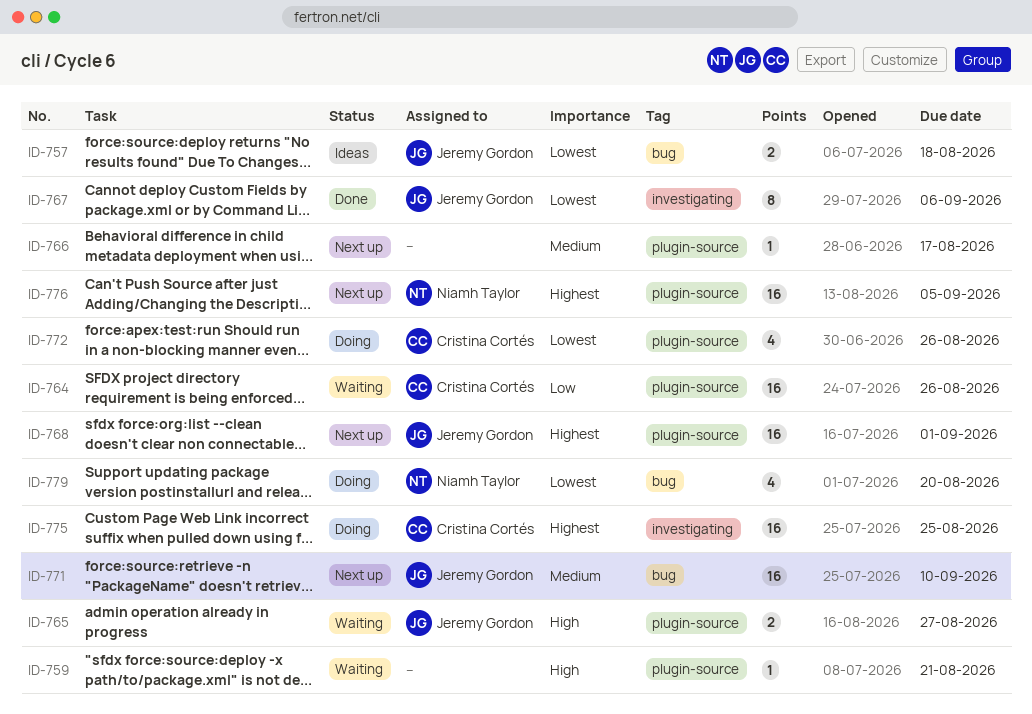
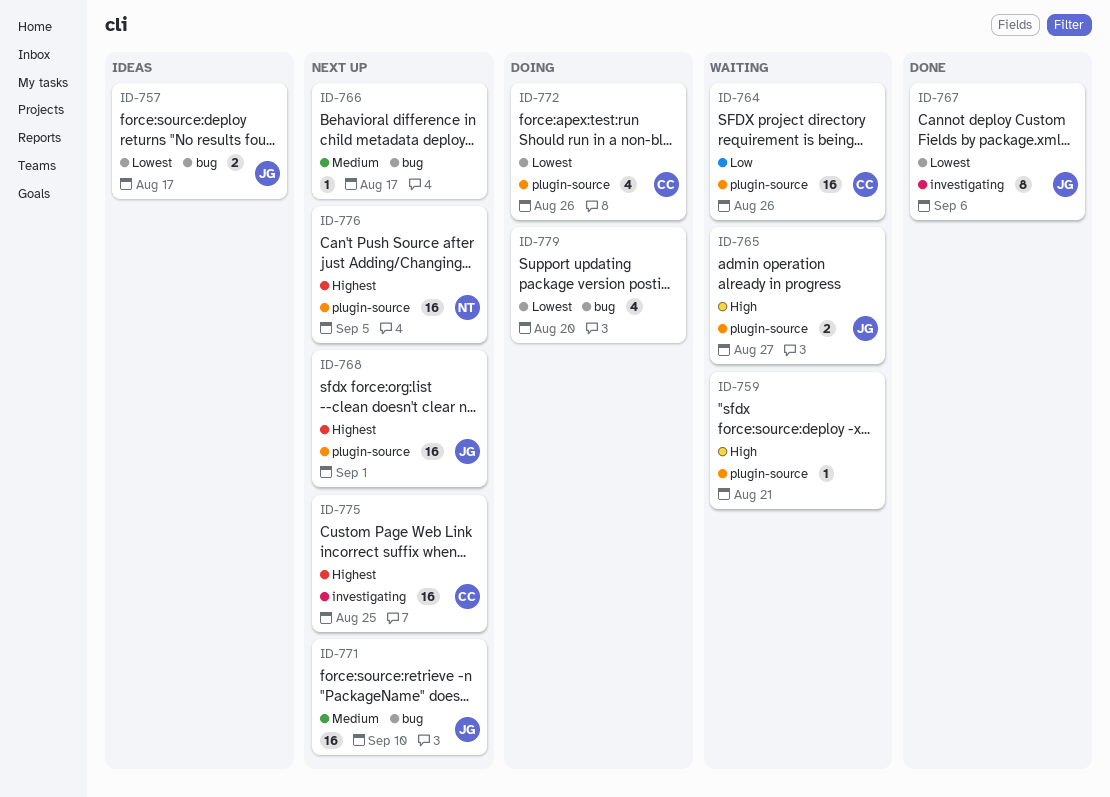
ID-757, due: Aug 18 -> Aug 17
ID-766, label: plugin-source -> bug
ID-775, status: Doing -> Next up
ID-779, owner: Niamh Taylor -> none

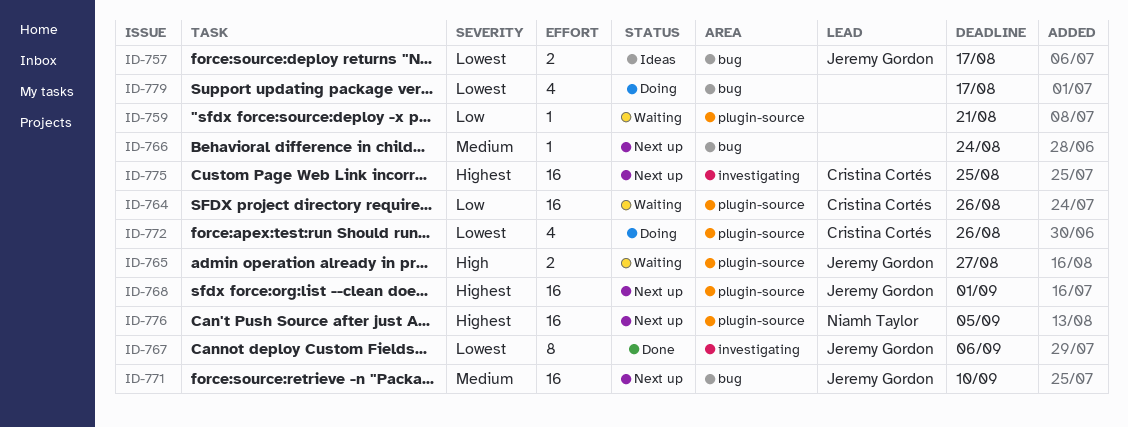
ID-759, priority: High -> Low
ID-766, due: Aug 17 -> Aug 24
ID-779, due: Aug 20 -> Aug 17

